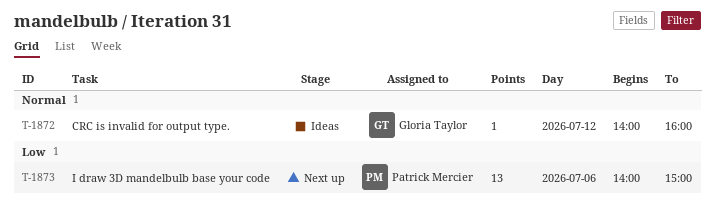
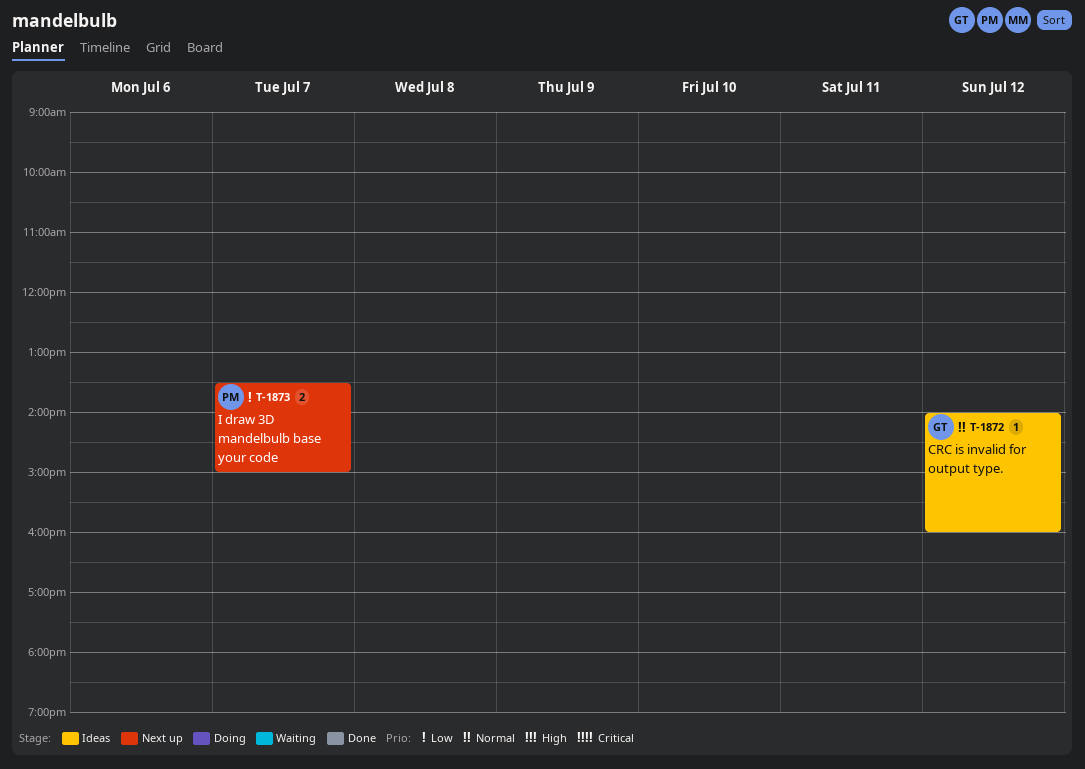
T-1873, estimate: 13 -> 2
T-1873, day: Jul 6 -> Jul 7
T-1873, begins: 14:00 -> 13:30

